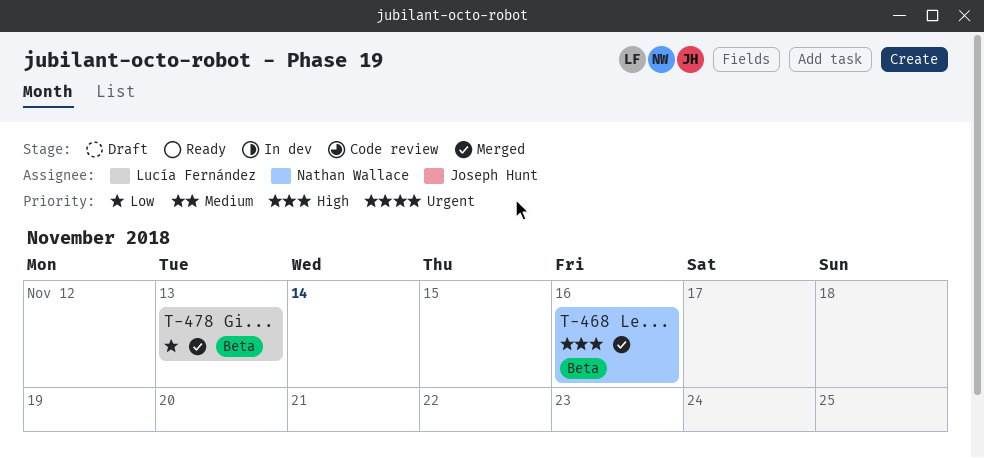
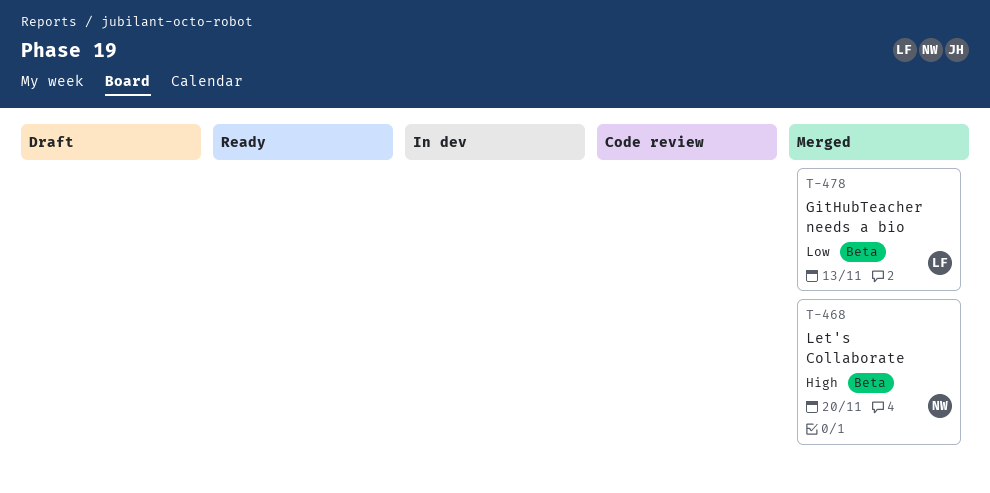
T-468, due: Nov 16 -> Nov 20

